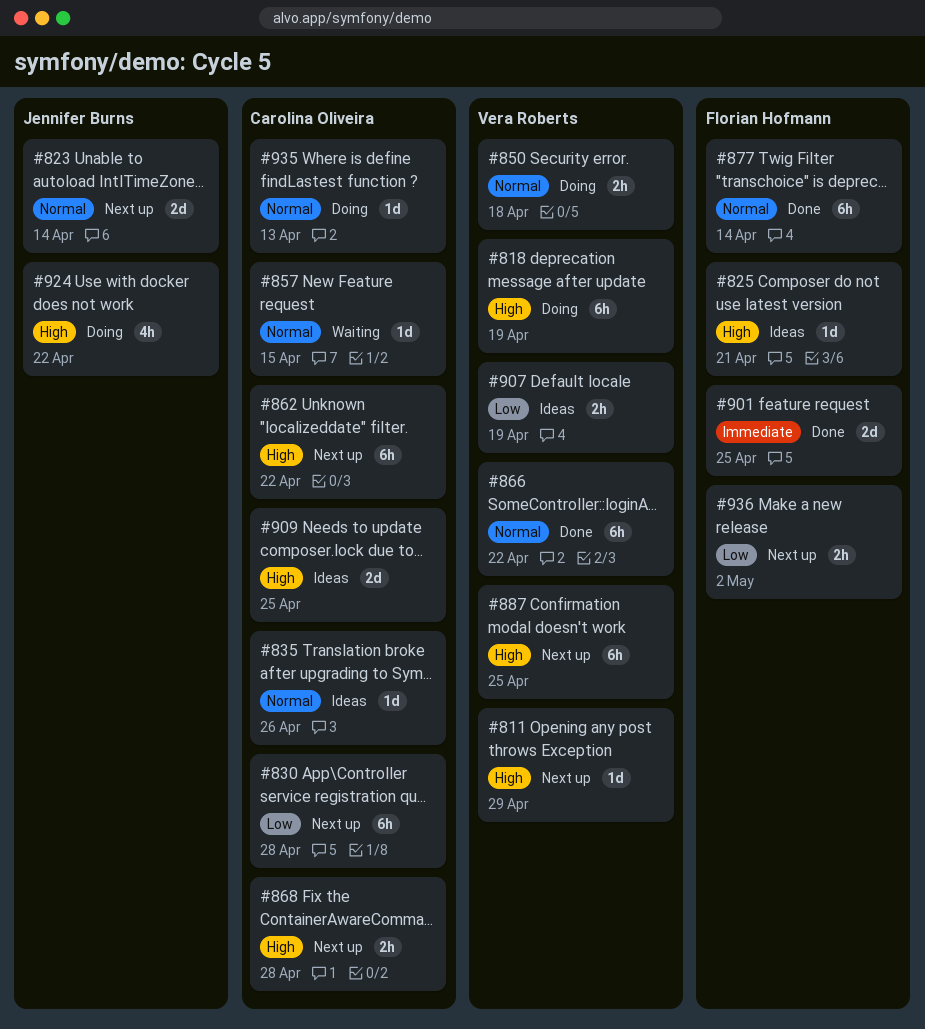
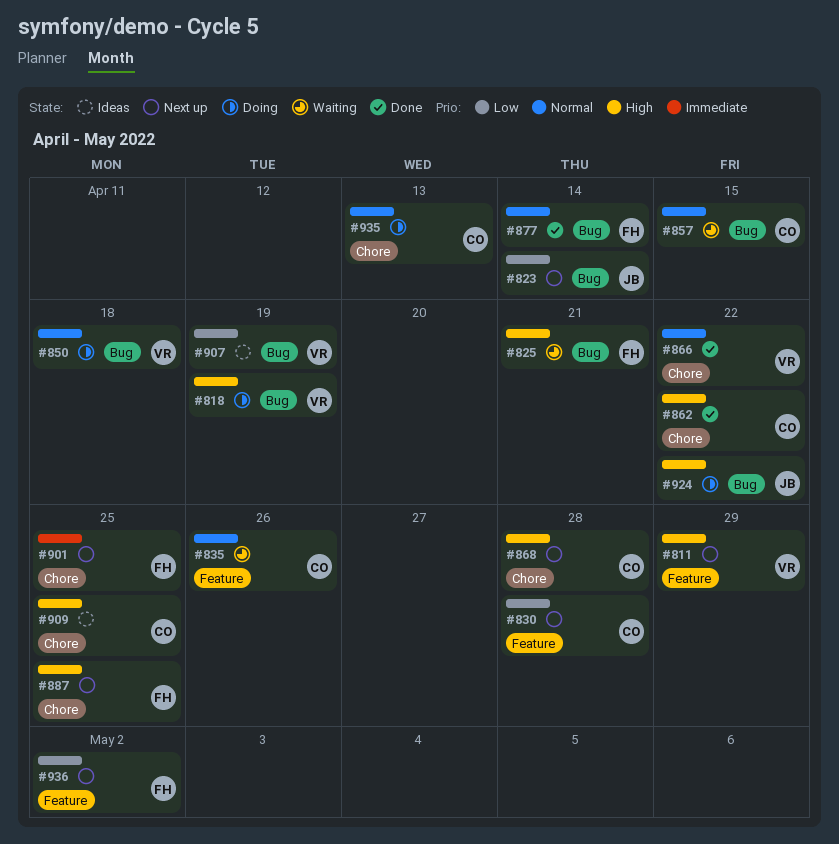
#823, priority: Normal -> Low
#825, status: Ideas -> Waiting
#835, status: Ideas -> Waiting
#862, status: Next up -> Done
#887, owner: Vera Roberts -> Florian Hofmann
#901, status: Done -> Next up

